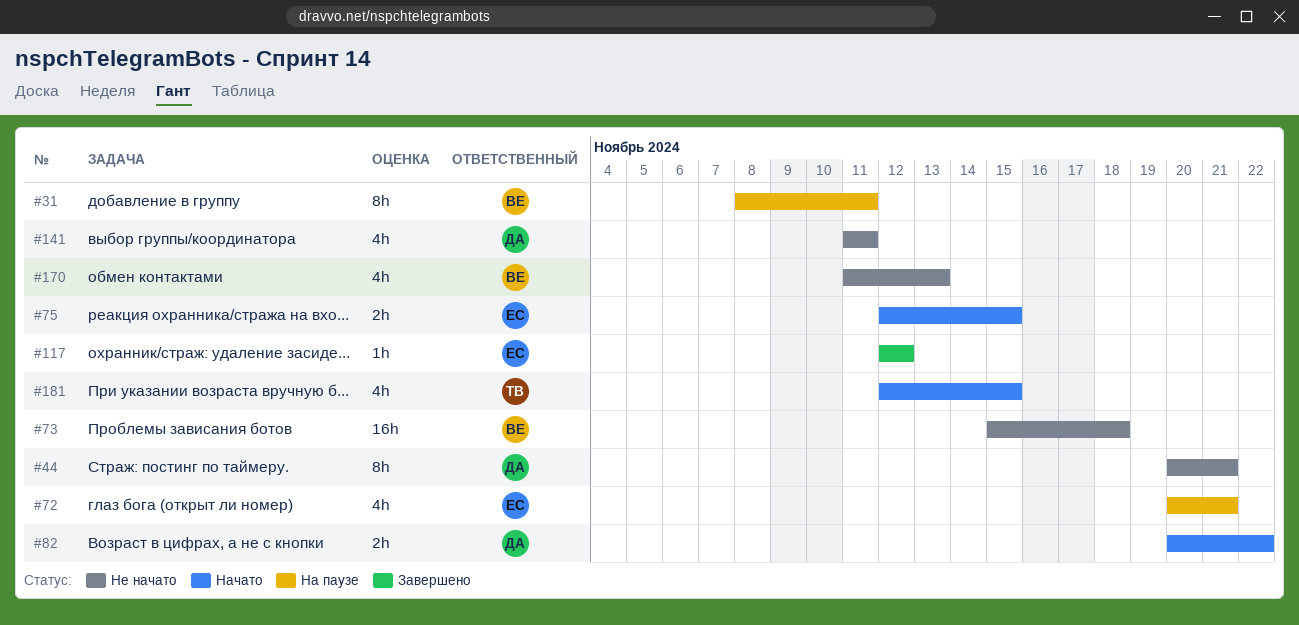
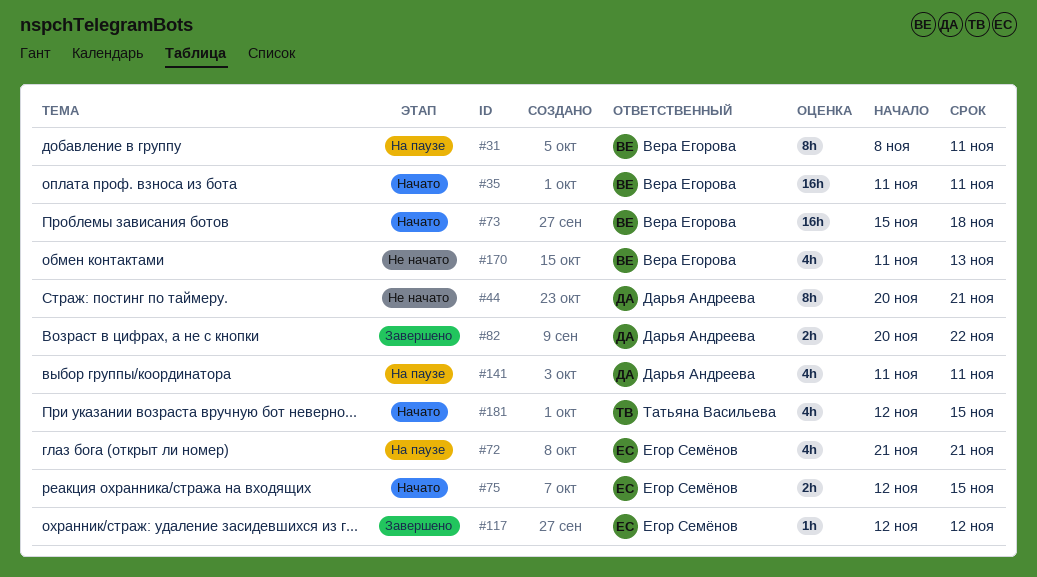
#35: none -> present
#72, start: Nov 20 -> Nov 21
#73, status: Не начато -> Начато
#82, status: Начато -> Завершено
#141, status: Не начато -> На паузе

